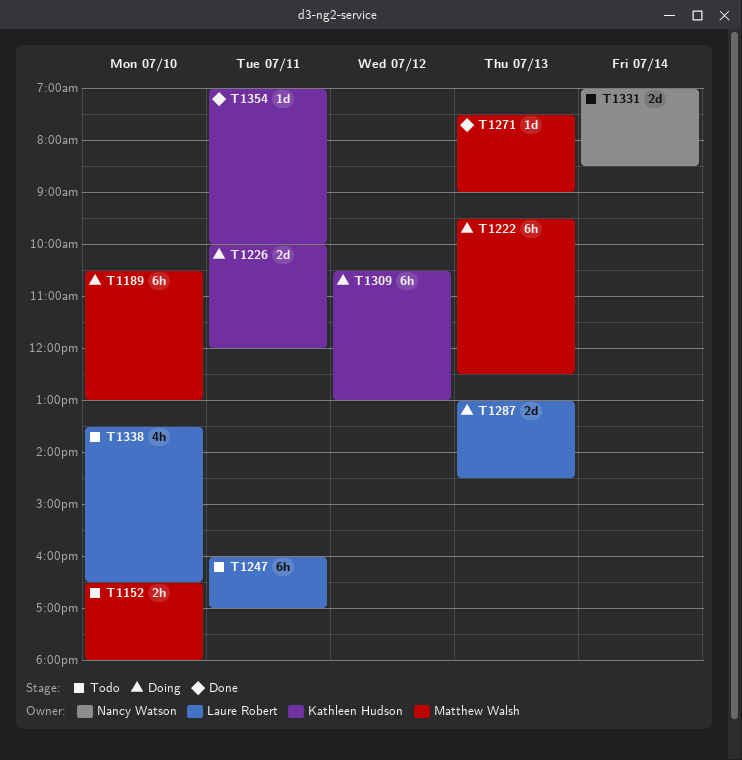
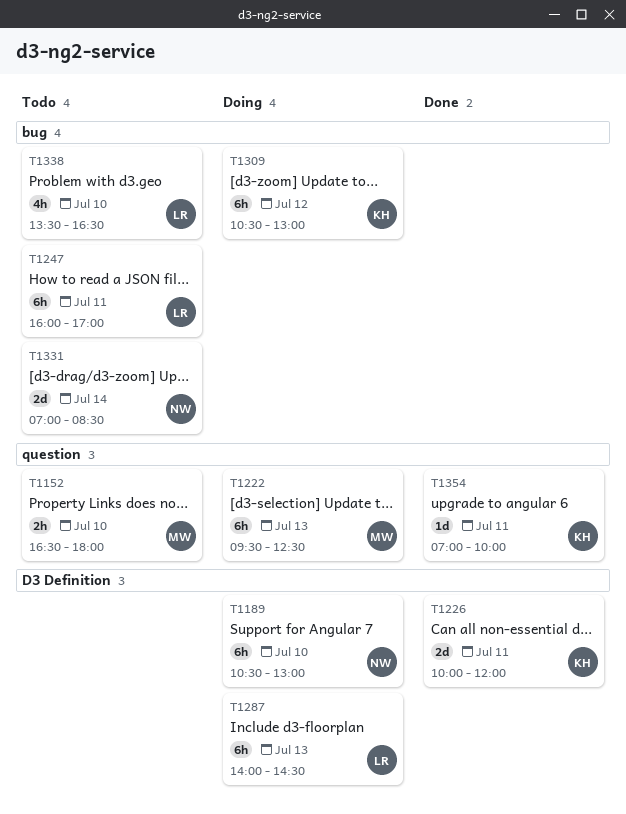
T1189, owner: Matthew Walsh -> Nancy Watson
T1226, status: Doing -> Done
T1271: present -> none
T1287, estimate: 2d -> 6h
T1287, begins: 13:00 -> 14:00

